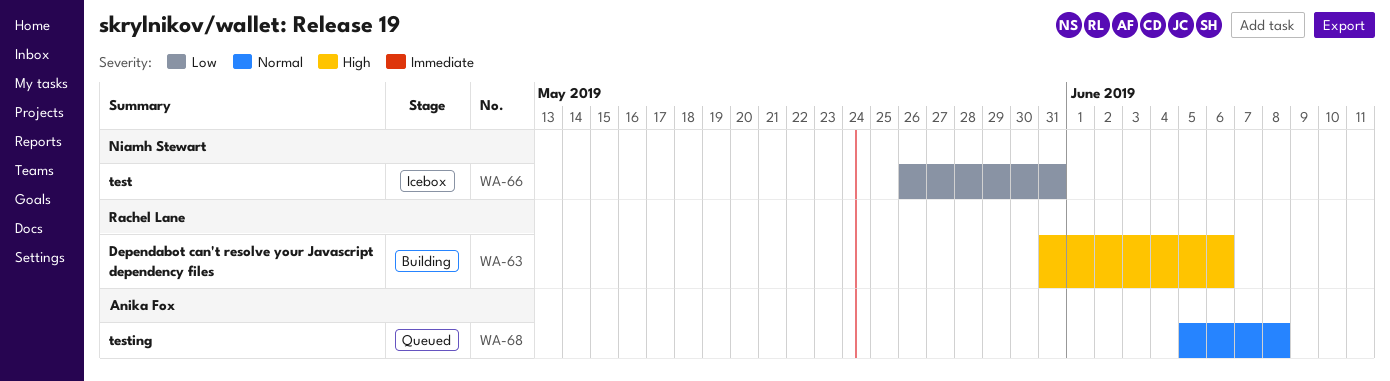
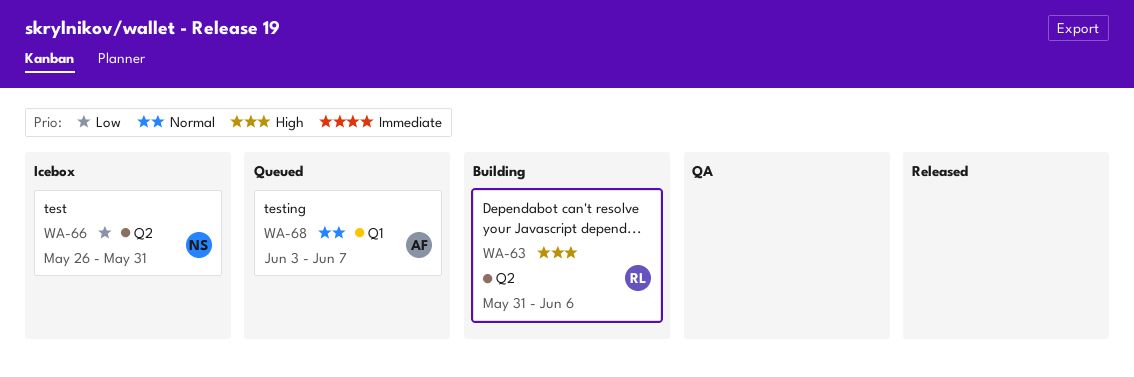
WA-68, start: Jun 5 -> Jun 3
WA-68, due: Jun 8 -> Jun 7

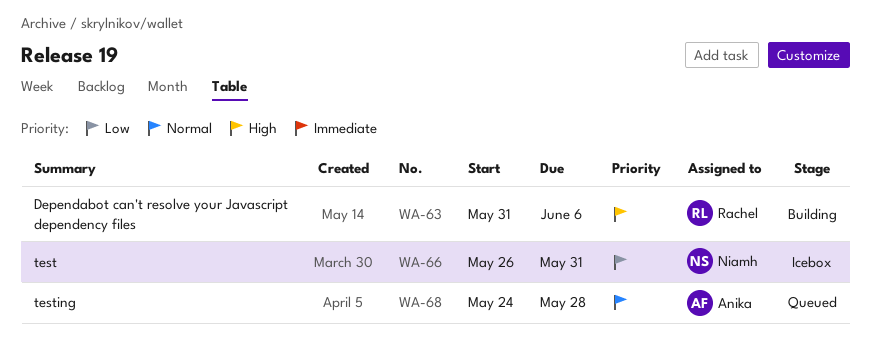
WA-68, start: Jun 3 -> May 24
WA-68, due: Jun 7 -> May 28

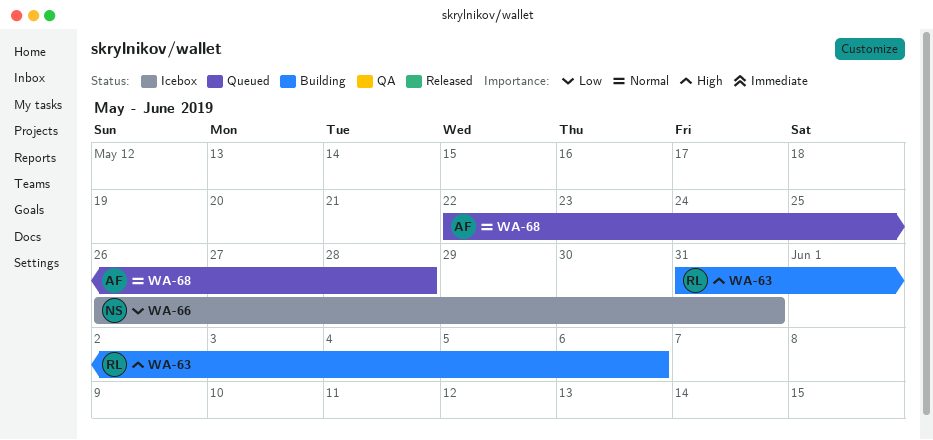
WA-68, start: May 24 -> May 22

